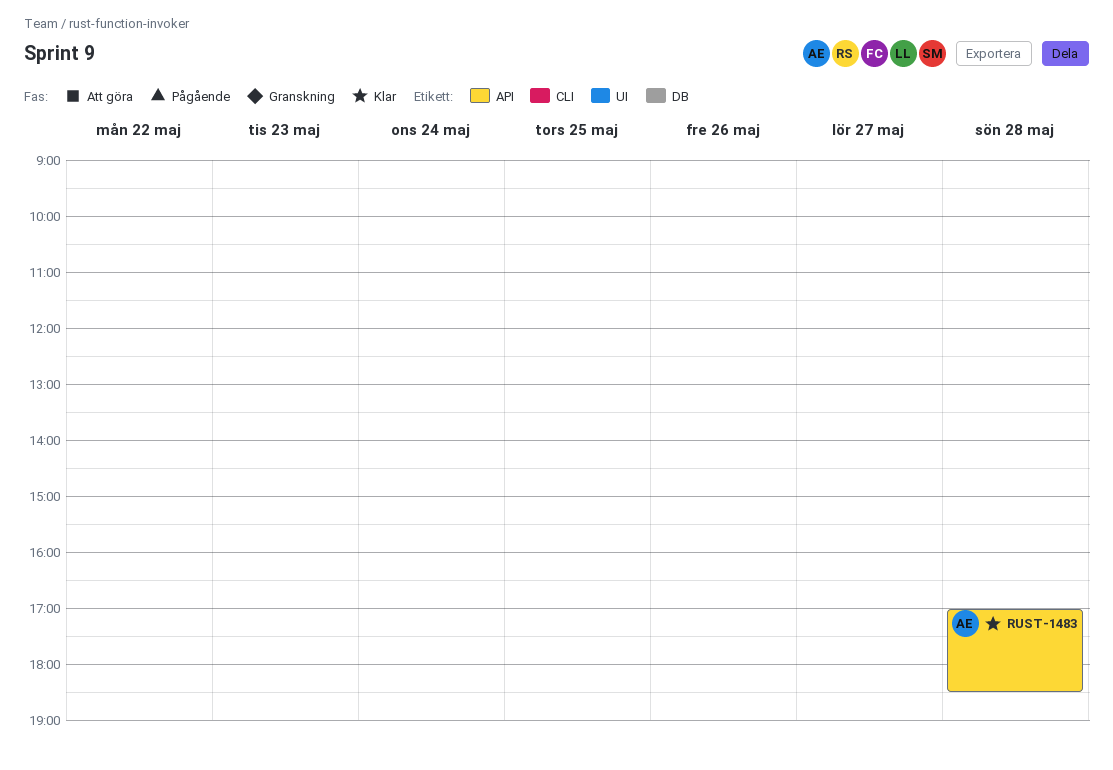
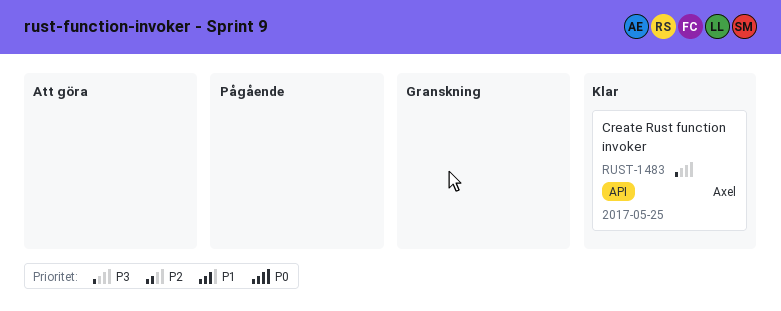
RUST-1483, day: May 28 -> May 25

